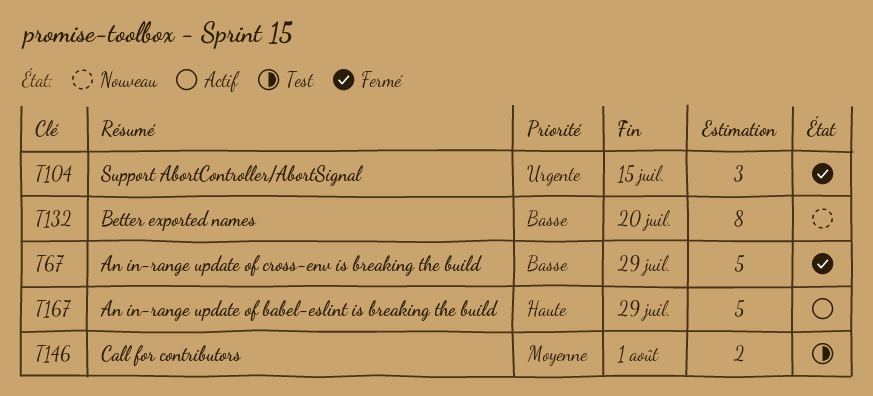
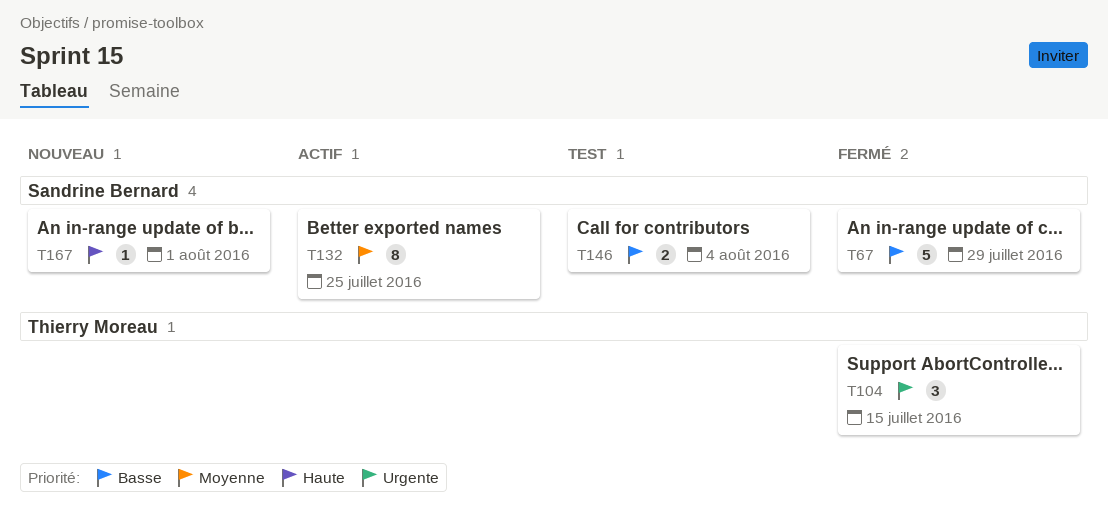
T132, status: Nouveau -> Actif
T132, priority: Basse -> Moyenne
T132, due: Jul 20 -> Jul 25
T146, priority: Moyenne -> Basse
T146, due: Aug 1 -> Aug 4
T167, status: Actif -> Nouveau
T167, estimate: 5 -> 1
T167, due: Jul 29 -> Aug 1

